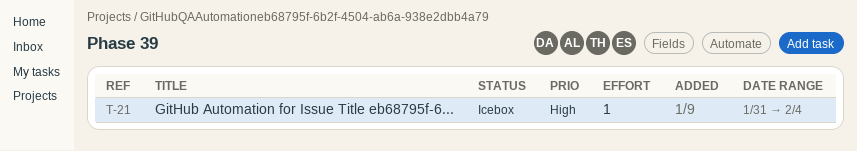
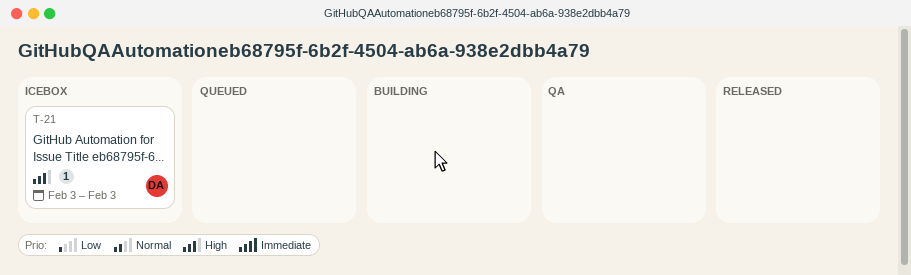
T-21, start: Jan 31 -> Feb 3
T-21, due: Feb 4 -> Feb 3

